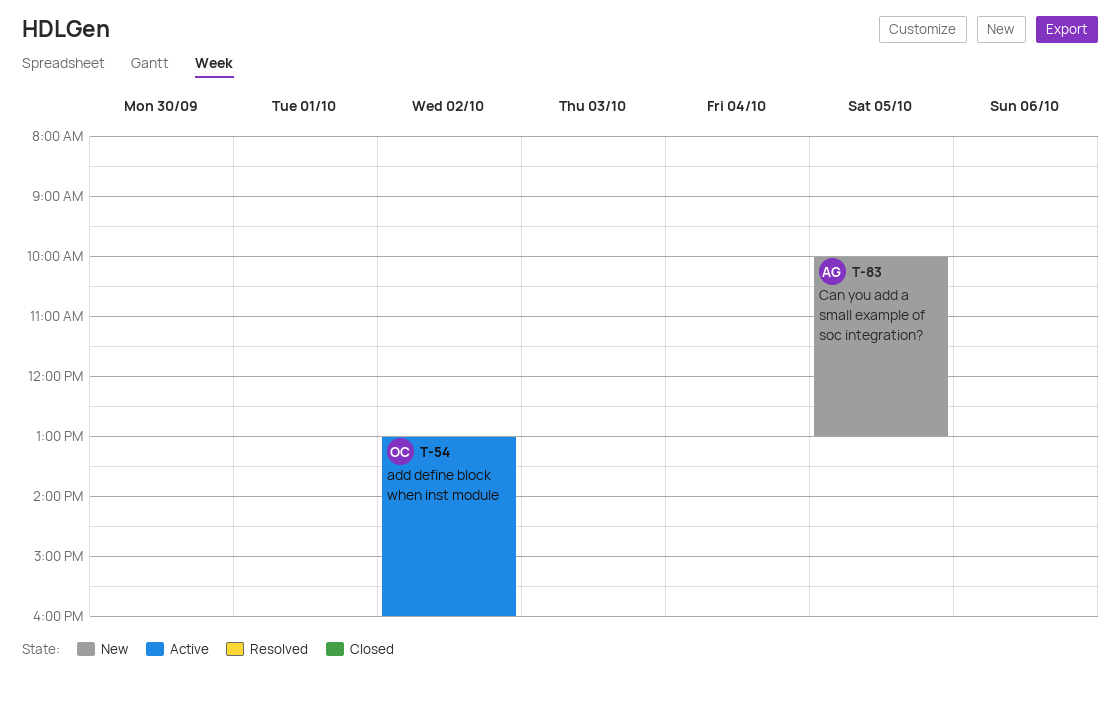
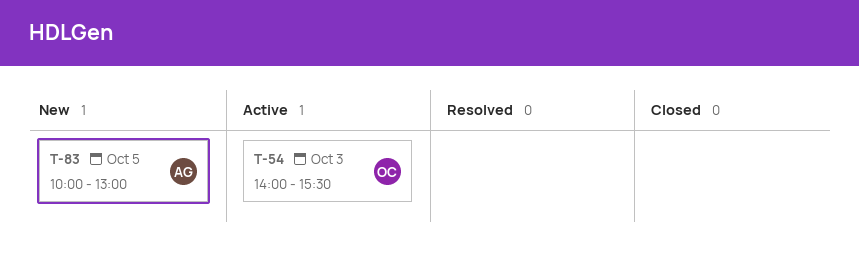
T-54, day: Oct 2 -> Oct 3
T-54, begins: 13:00 -> 14:00
T-54, ends: 16:00 -> 15:30

